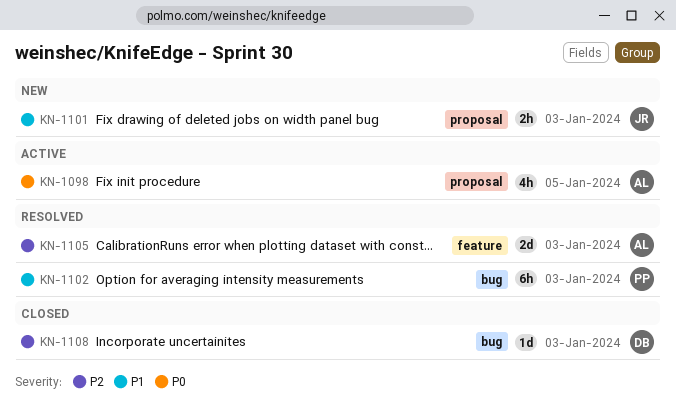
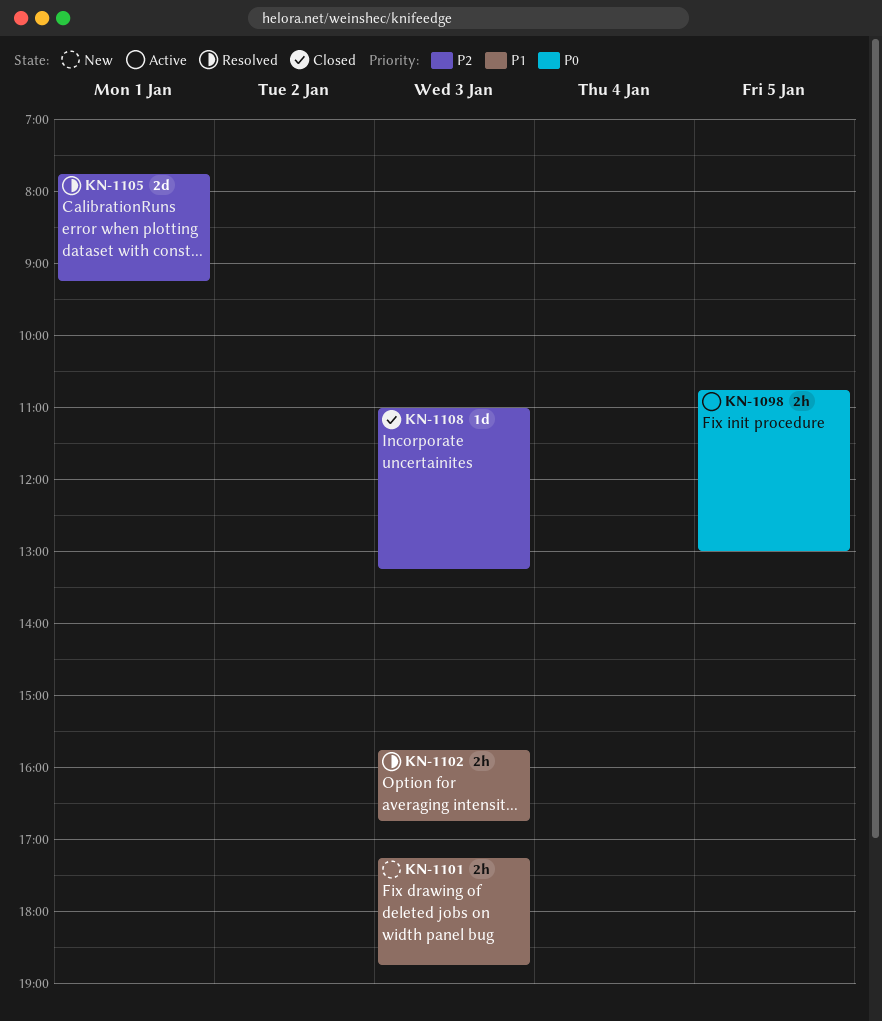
KN-1098, estimate: 4h -> 2h
KN-1102, estimate: 6h -> 2h
KN-1105, day: Jan 3 -> Jan 1

